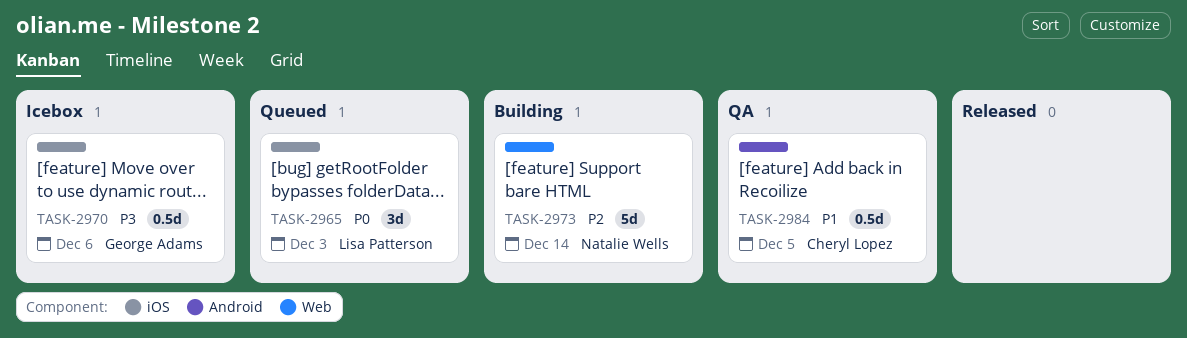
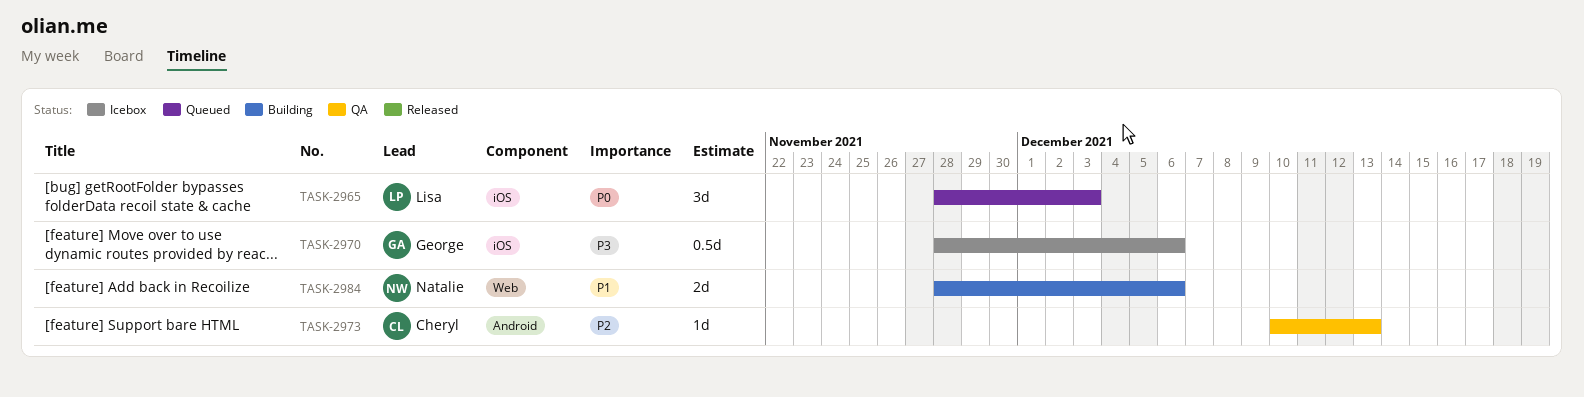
TASK-2973, status: Building -> QA
TASK-2973, owner: Natalie Wells -> Cheryl Lopez
TASK-2973, label: Web -> Android
TASK-2973, estimate: 5d -> 1d
TASK-2973, due: Dec 14 -> Dec 13
TASK-2984, status: QA -> Building
TASK-2984, owner: Cheryl Lopez -> Natalie Wells
TASK-2984, label: Android -> Web
TASK-2984, estimate: 0.5d -> 2d
TASK-2984, due: Dec 5 -> Dec 6

